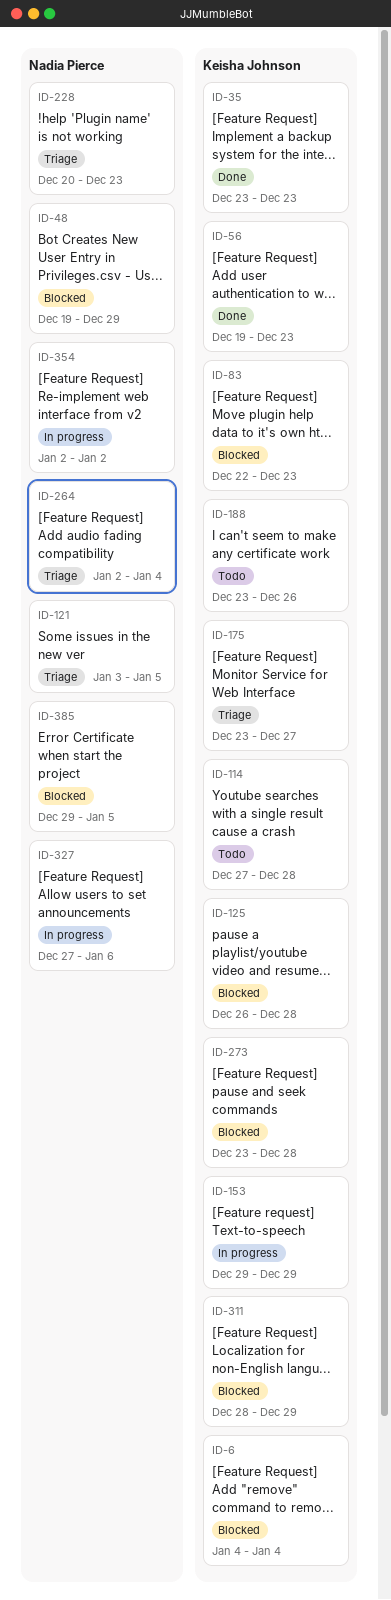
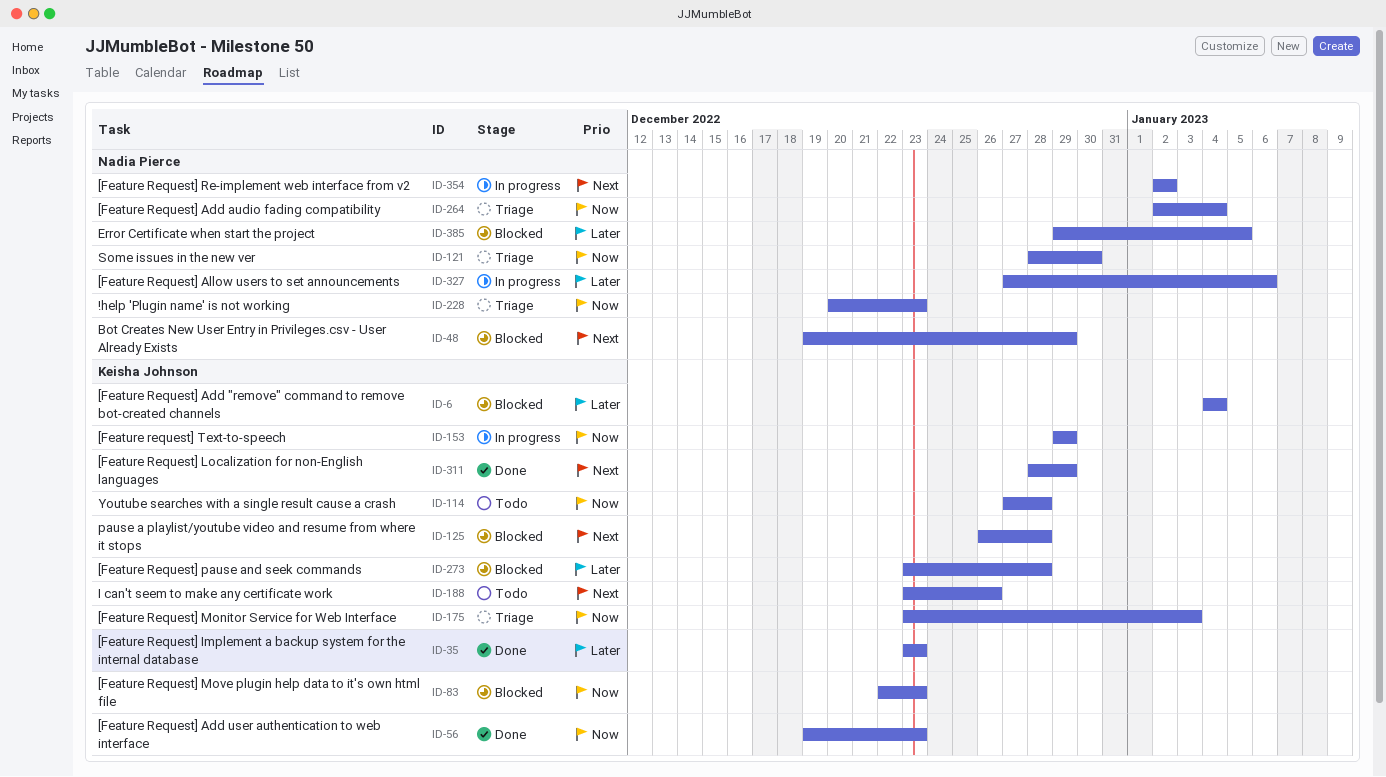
ID-121, start: Jan 3 -> Dec 28
ID-121, due: Jan 5 -> Dec 30
ID-175, due: Dec 27 -> Jan 3
ID-311, status: Blocked -> Done

